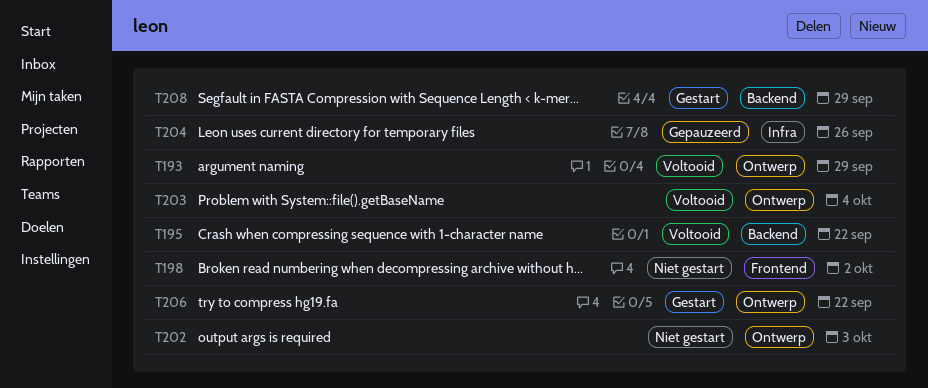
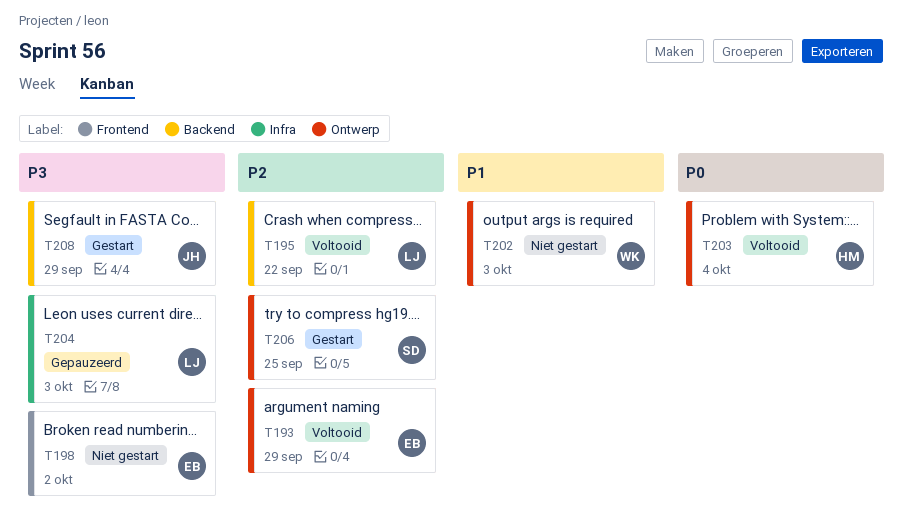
T204, due: Sep 26 -> Oct 3
T206, due: Sep 22 -> Sep 25

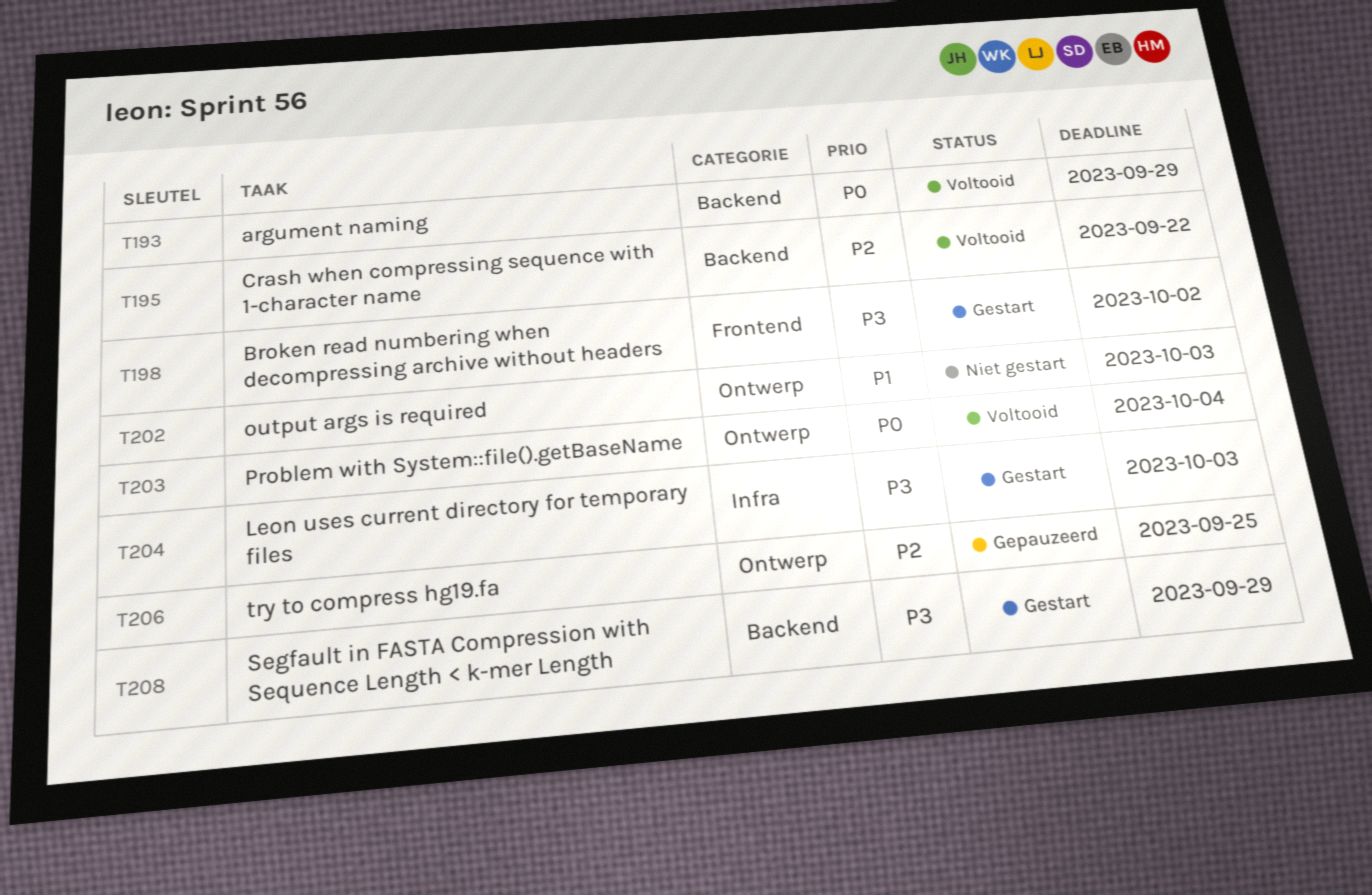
T193, priority: P2 -> P0
T193, label: Ontwerp -> Backend
T198, status: Niet gestart -> Gestart
T204, status: Gepauzeerd -> Gestart
T206, status: Gestart -> Gepauzeerd

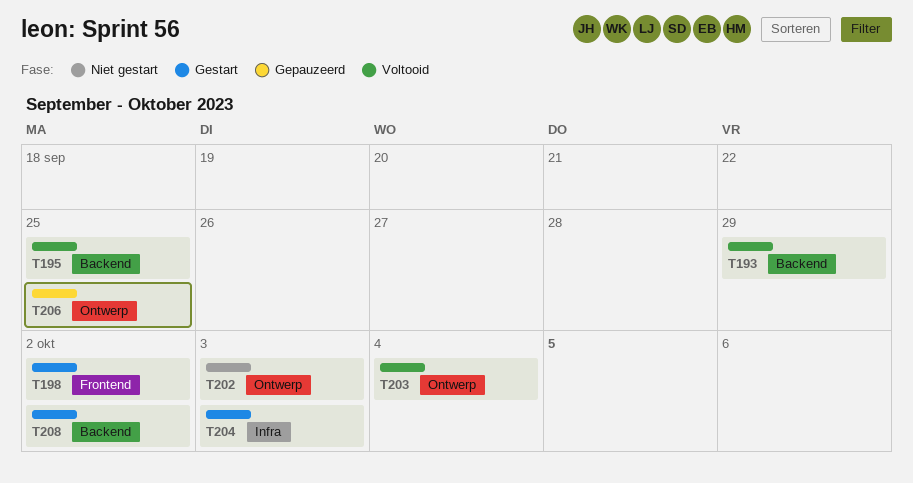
T195, due: Sep 22 -> Sep 25
T208, due: Sep 29 -> Oct 2

